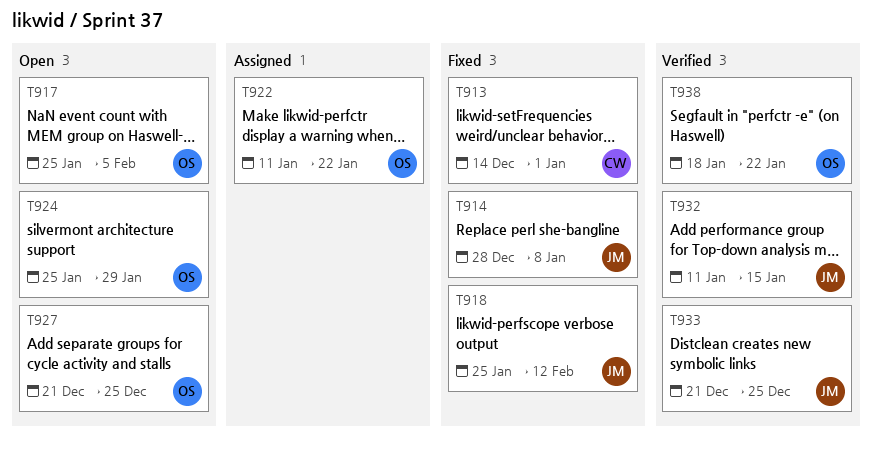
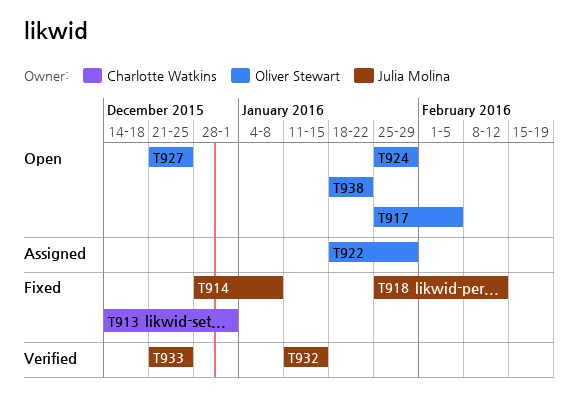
T922, start: Jan 11 -> Jan 18
T922, due: Jan 22 -> Jan 29
T938, status: Verified -> Open

